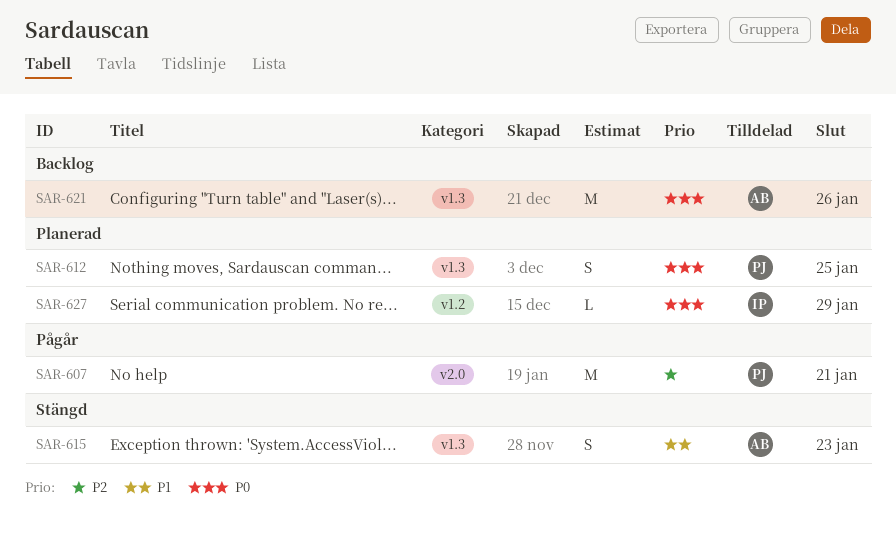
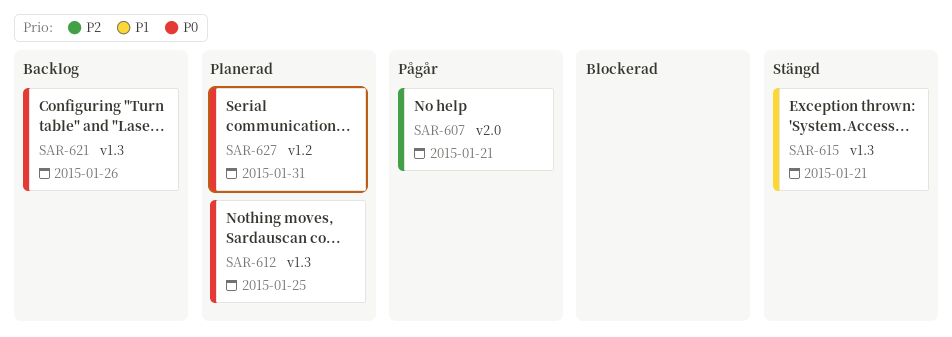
SAR-615, due: Jan 23 -> Jan 21
SAR-627, due: Jan 29 -> Jan 31

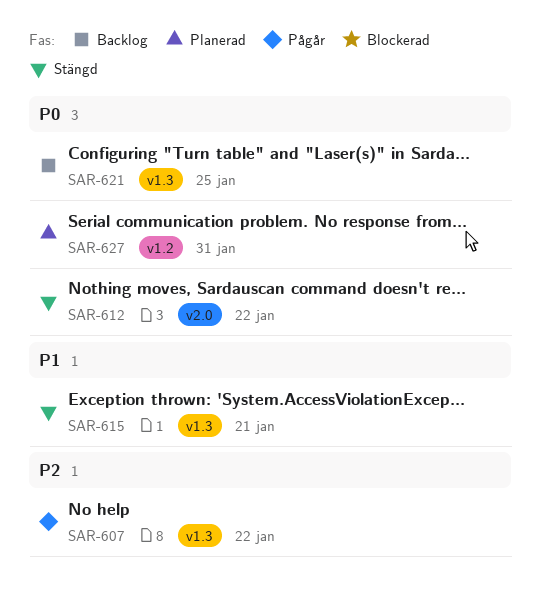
SAR-607, label: v2.0 -> v1.3
SAR-607, due: Jan 21 -> Jan 22
SAR-612, status: Planerad -> Stängd
SAR-612, label: v1.3 -> v2.0
SAR-612, due: Jan 25 -> Jan 22
SAR-621, due: Jan 26 -> Jan 25

